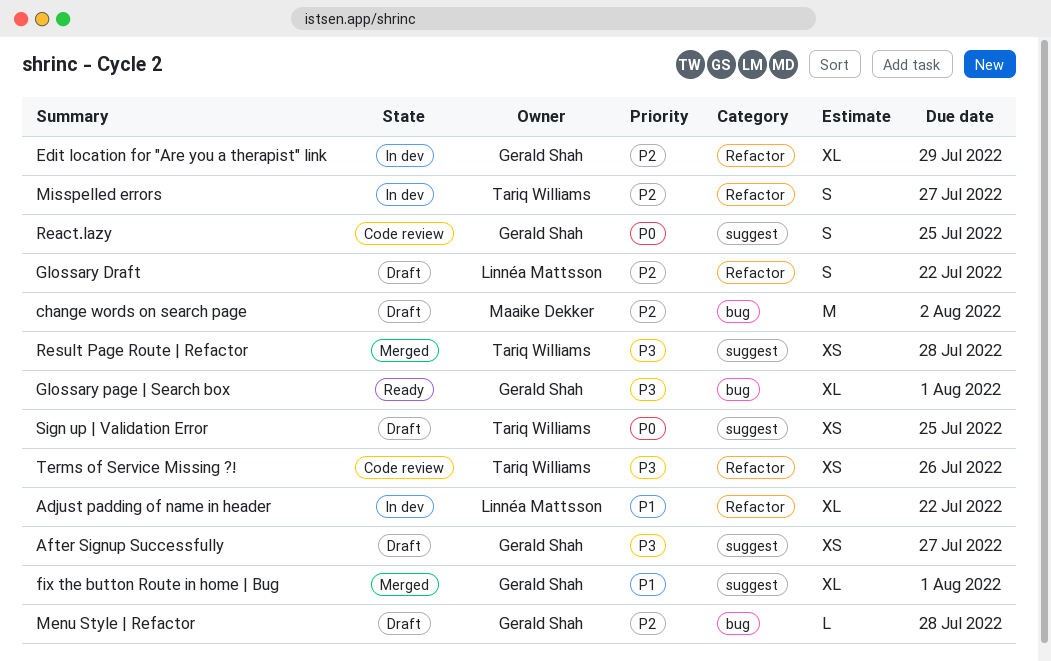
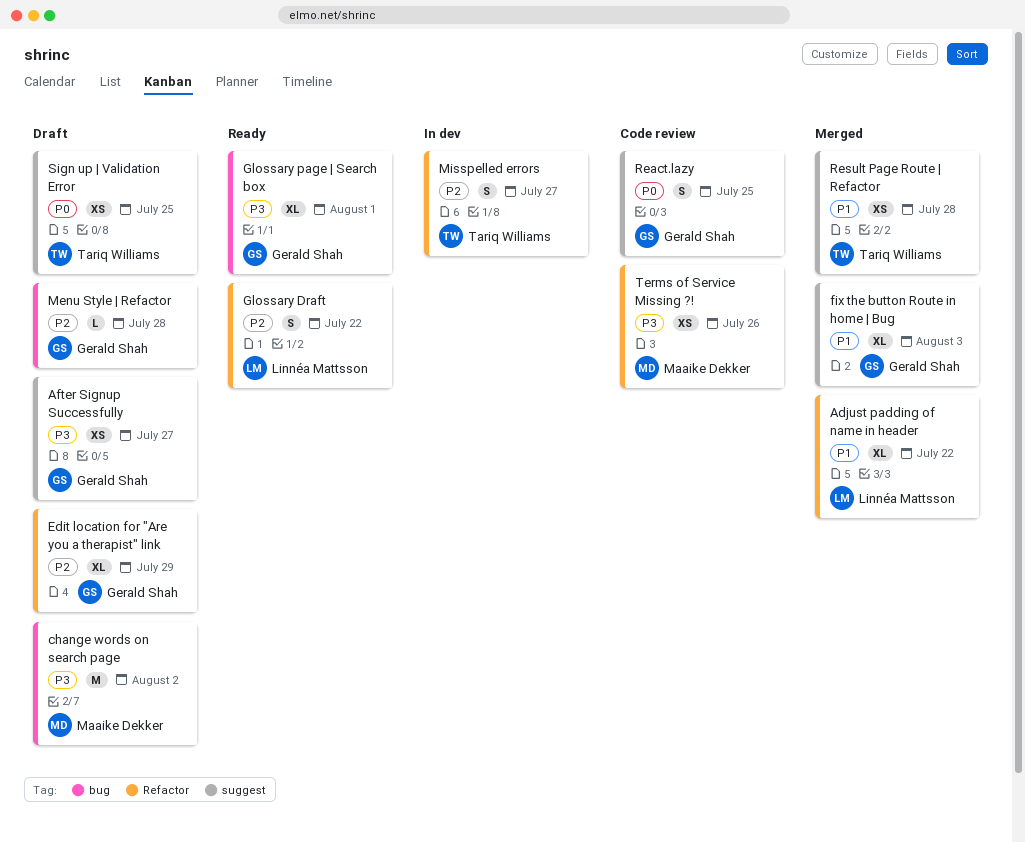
Adjust padding of name in header, status: In dev -> Merged
change words on search page, priority: P2 -> P3
Edit location for "Are you a therapist" link, status: In dev -> Draft
fix the button Route in home | Bug, due: Aug 1 -> Aug 3
Glossary Draft, status: Draft -> Ready
Result Page Route | Refactor, priority: P3 -> P1
Terms of Service Missing ?!, owner: Tariq Williams -> Maaike Dekker

